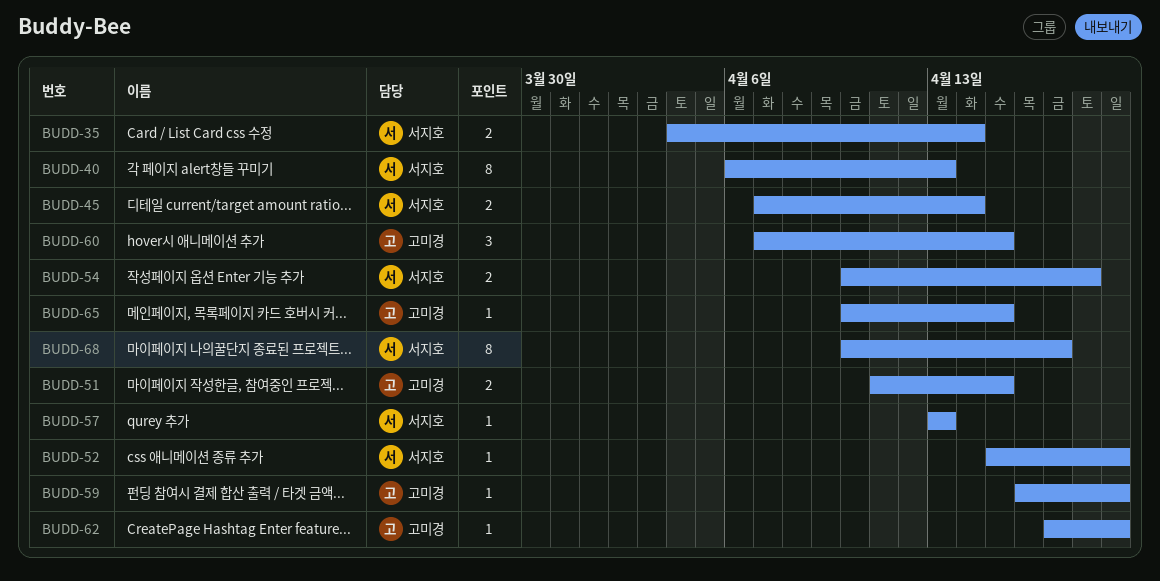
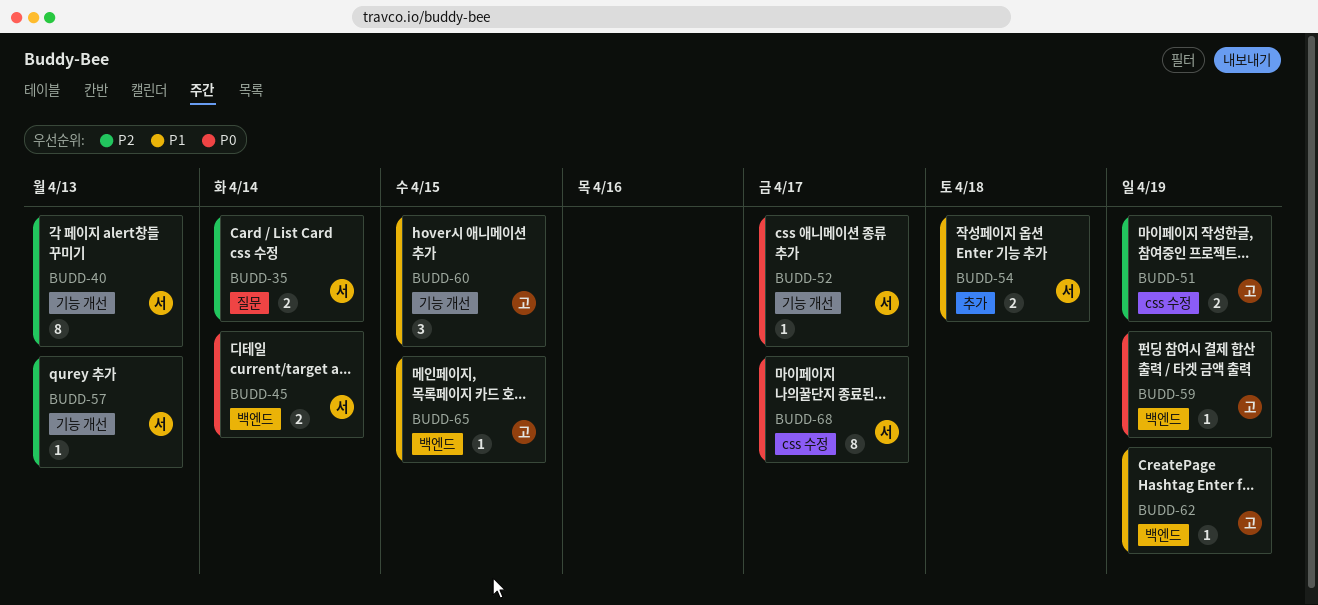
BUDD-51, due: Apr 15 -> Apr 19
BUDD-52, due: Apr 19 -> Apr 17

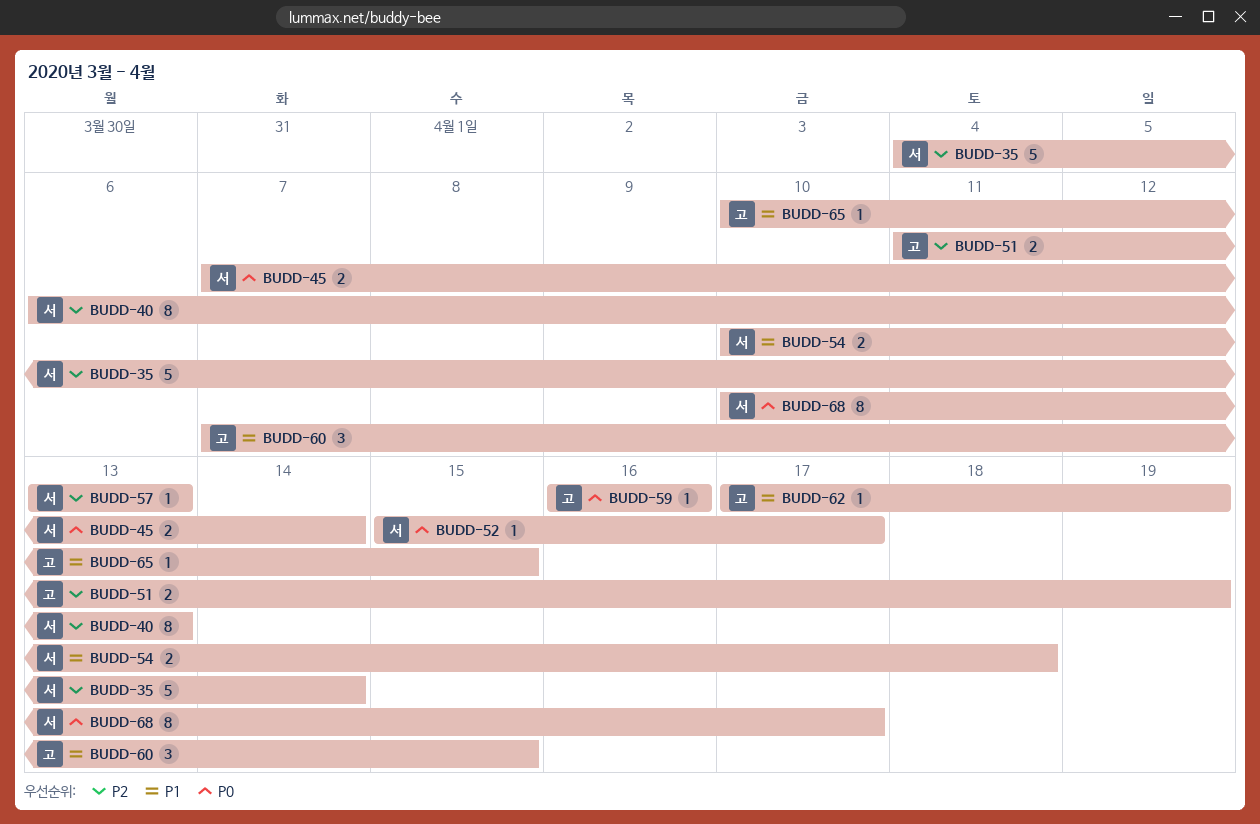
BUDD-35, estimate: 2 -> 5
BUDD-59, due: Apr 19 -> Apr 16

